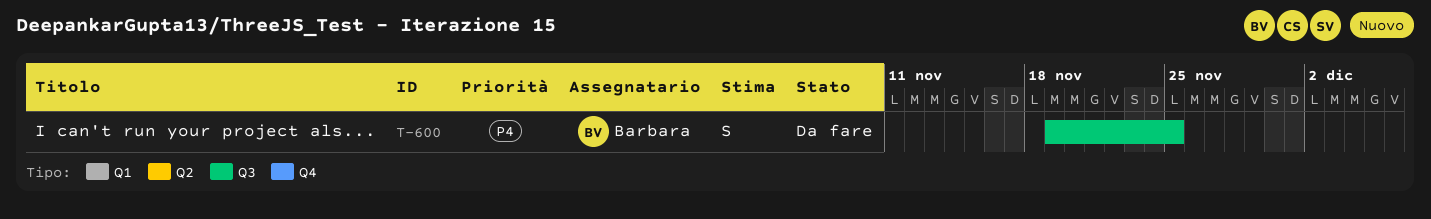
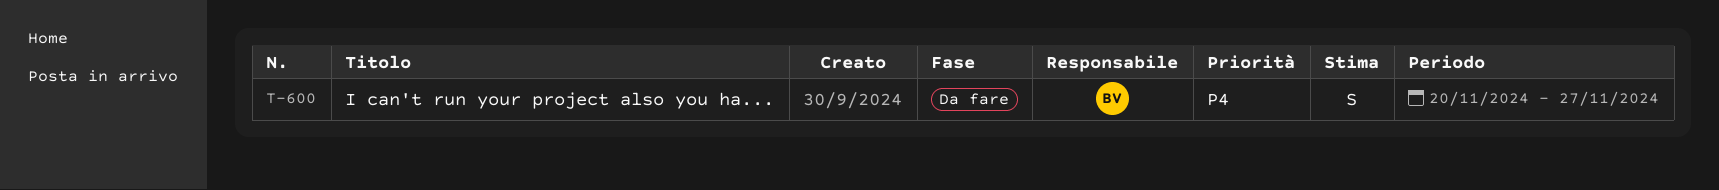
T-600, start: Nov 19 -> Nov 20
T-600, due: Nov 25 -> Nov 27

